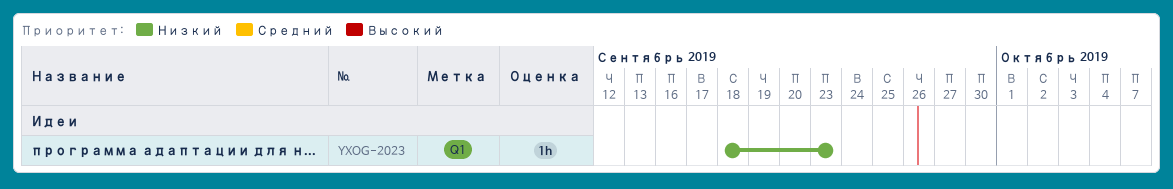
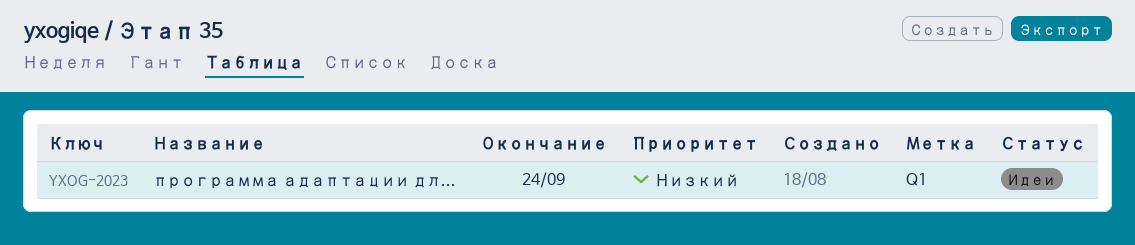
YXOG-2023, due: Sep 23 -> Sep 24

